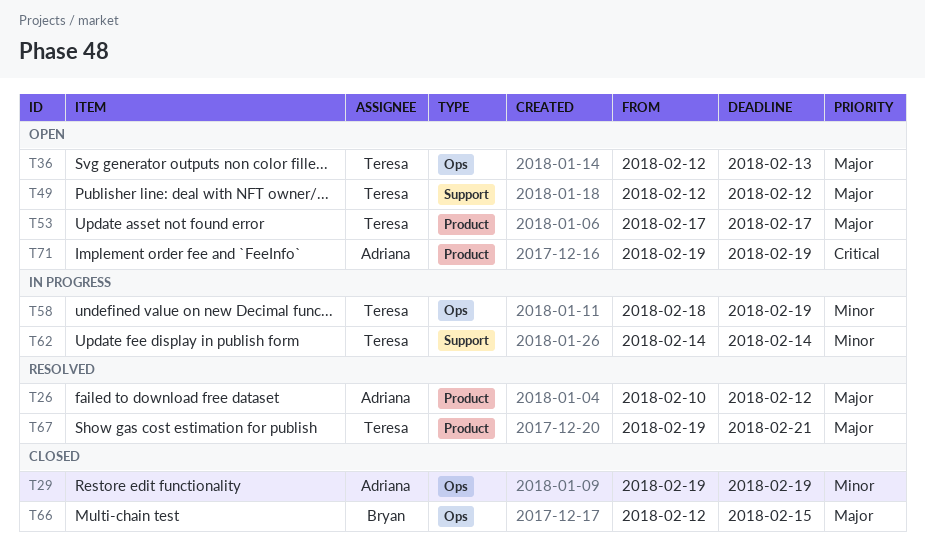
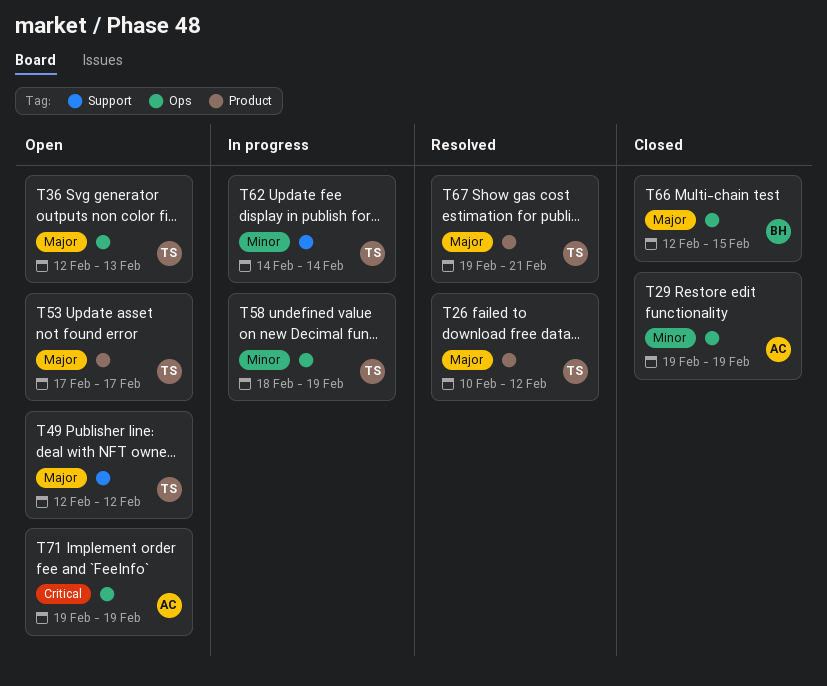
T26, owner: Adriana -> Teresa
T71, label: Product -> Ops

